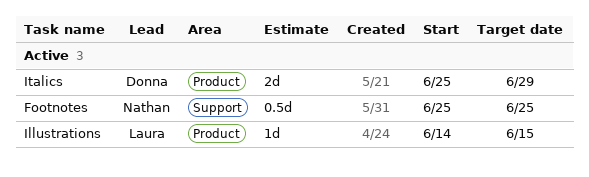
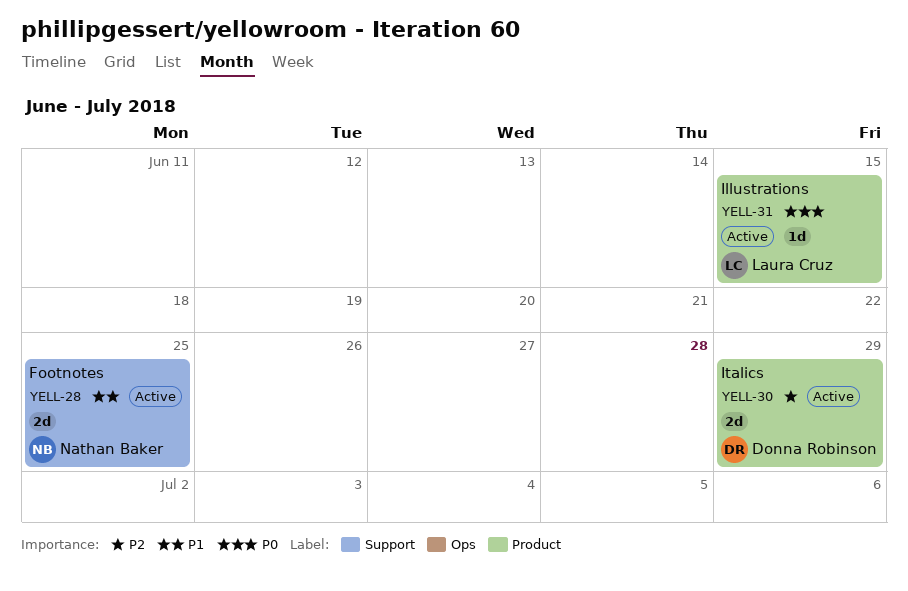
Footnotes, estimate: 0.5d -> 2d

